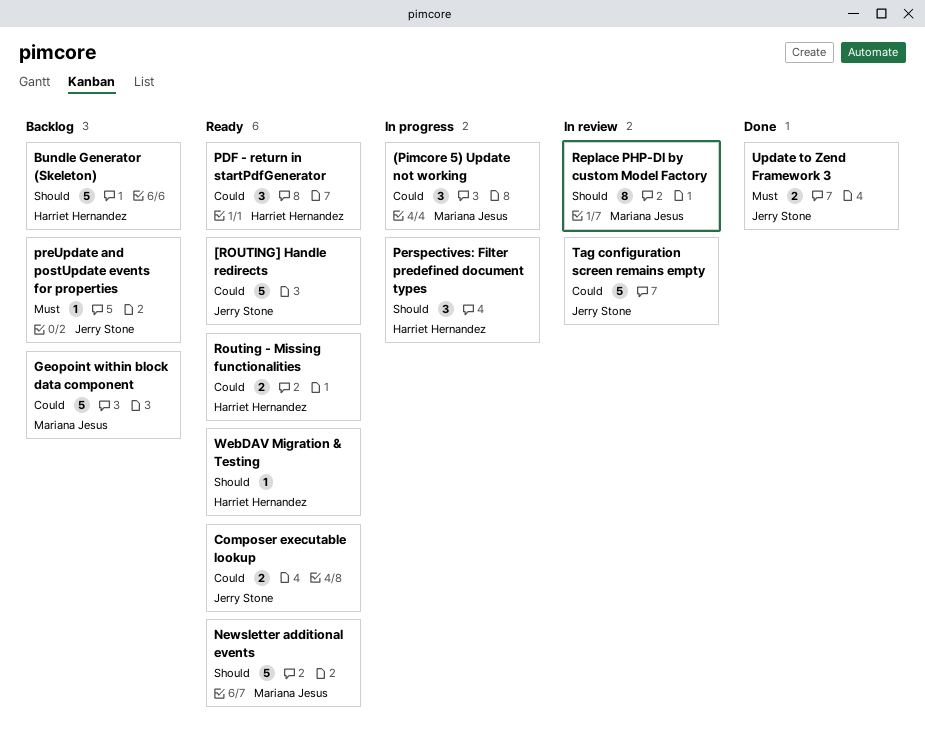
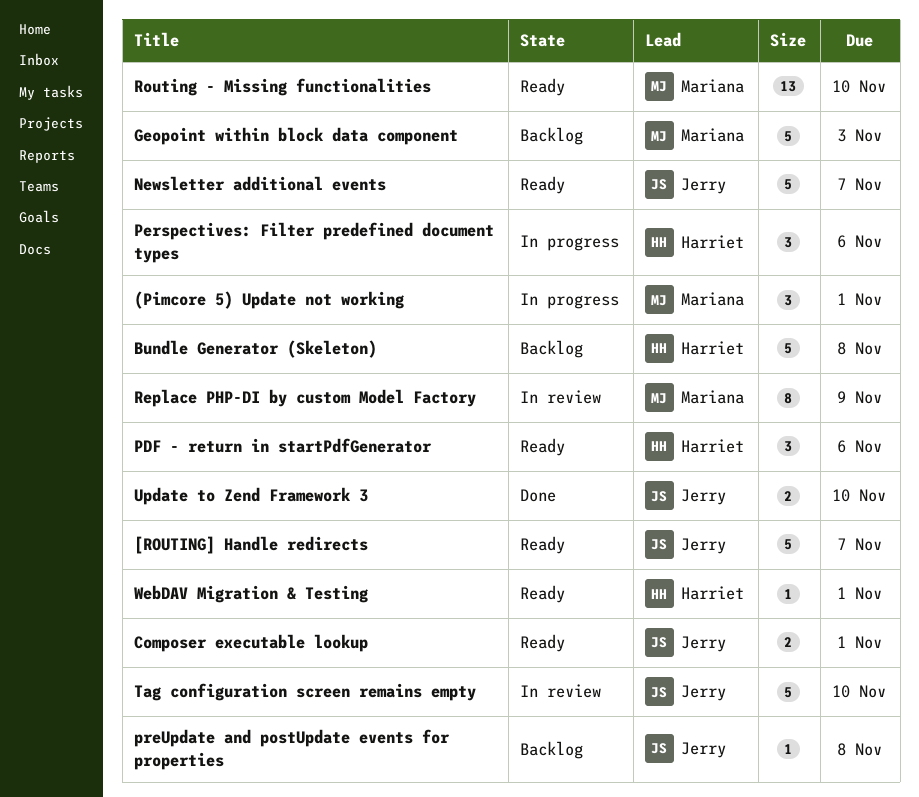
Newsletter additional events, owner: Mariana Jesus -> Jerry Stone
Routing - Missing functionalities, owner: Harriet Hernandez -> Mariana Jesus
Routing - Missing functionalities, estimate: 2 -> 13

